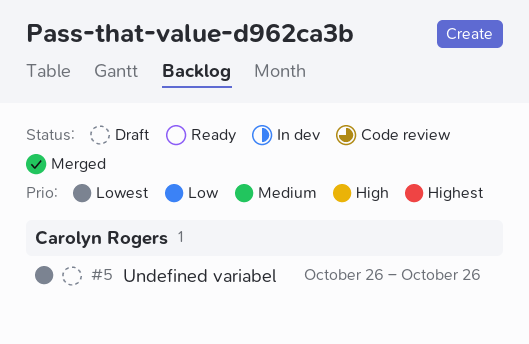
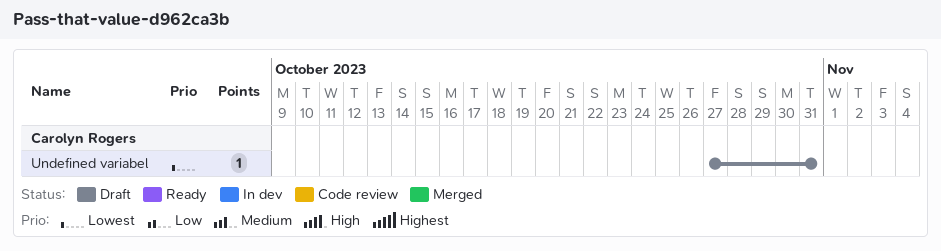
Undefined variabel, start: Oct 26 -> Oct 27
Undefined variabel, due: Oct 26 -> Oct 31

